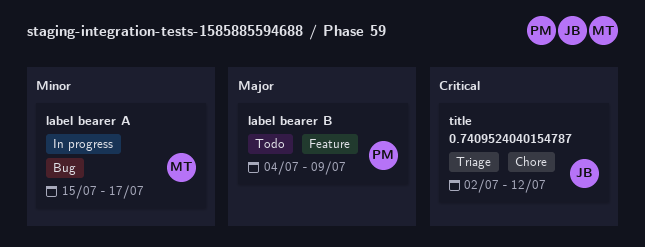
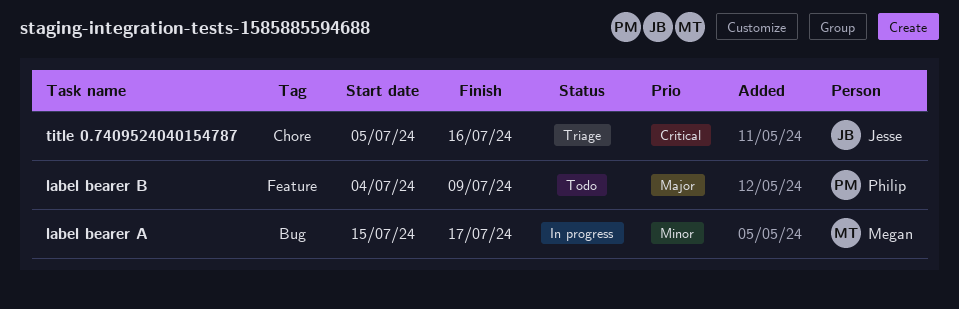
title 0.7409524040154787, start: Jul 2 -> Jul 5
title 0.7409524040154787, due: Jul 12 -> Jul 16

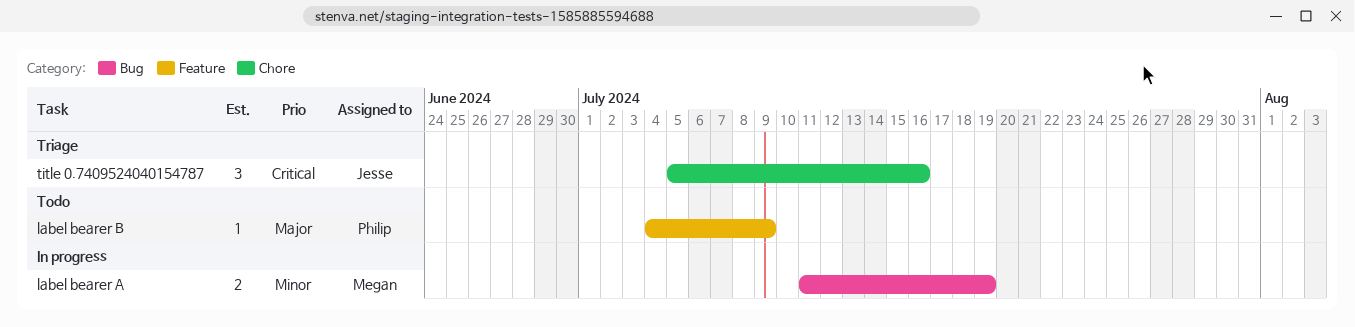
label bearer A, start: Jul 15 -> Jul 11
label bearer A, due: Jul 17 -> Jul 19

